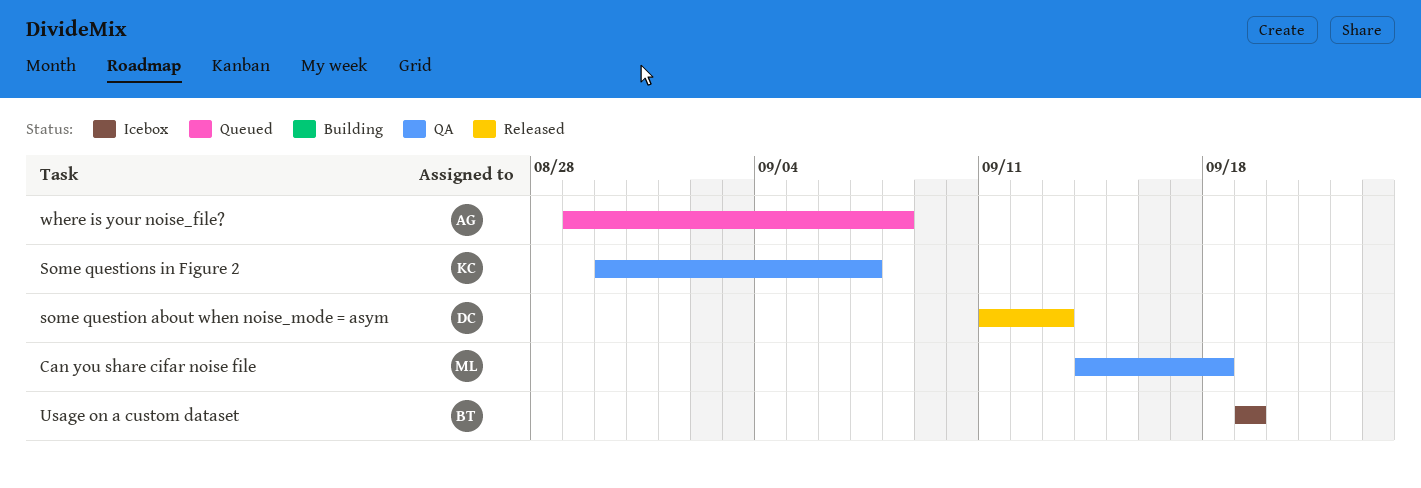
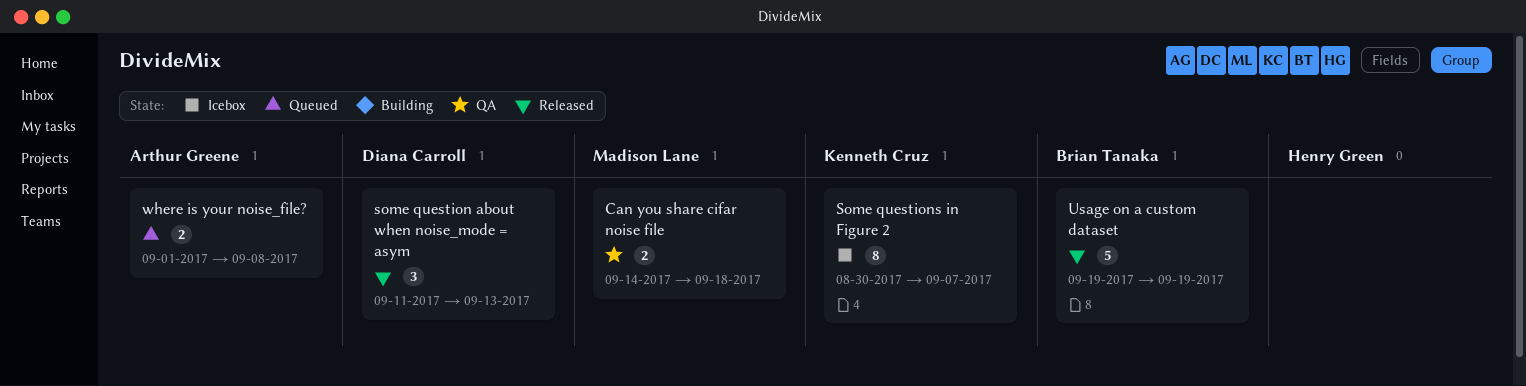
Some questions in Figure 2, status: QA -> Icebox
Usage on a custom dataset, status: Icebox -> Released
where is your noise_file?, start: Aug 29 -> Sep 1

